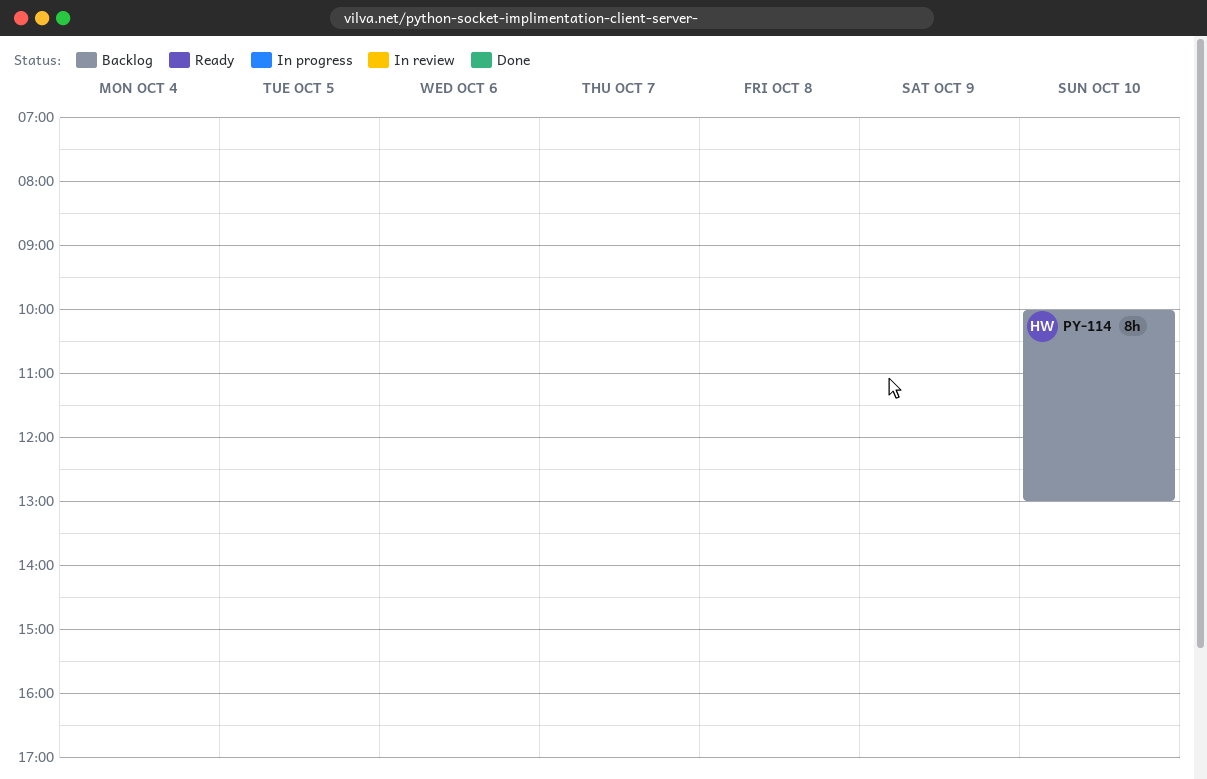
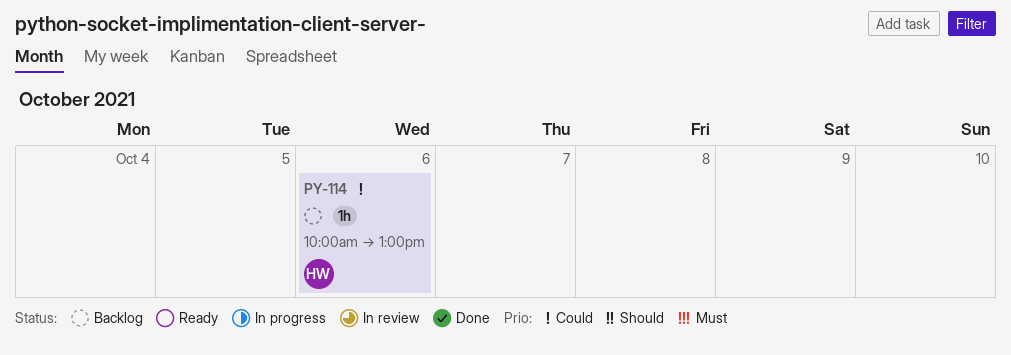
PY-114, estimate: 8h -> 1h
PY-114, day: Oct 10 -> Oct 6

